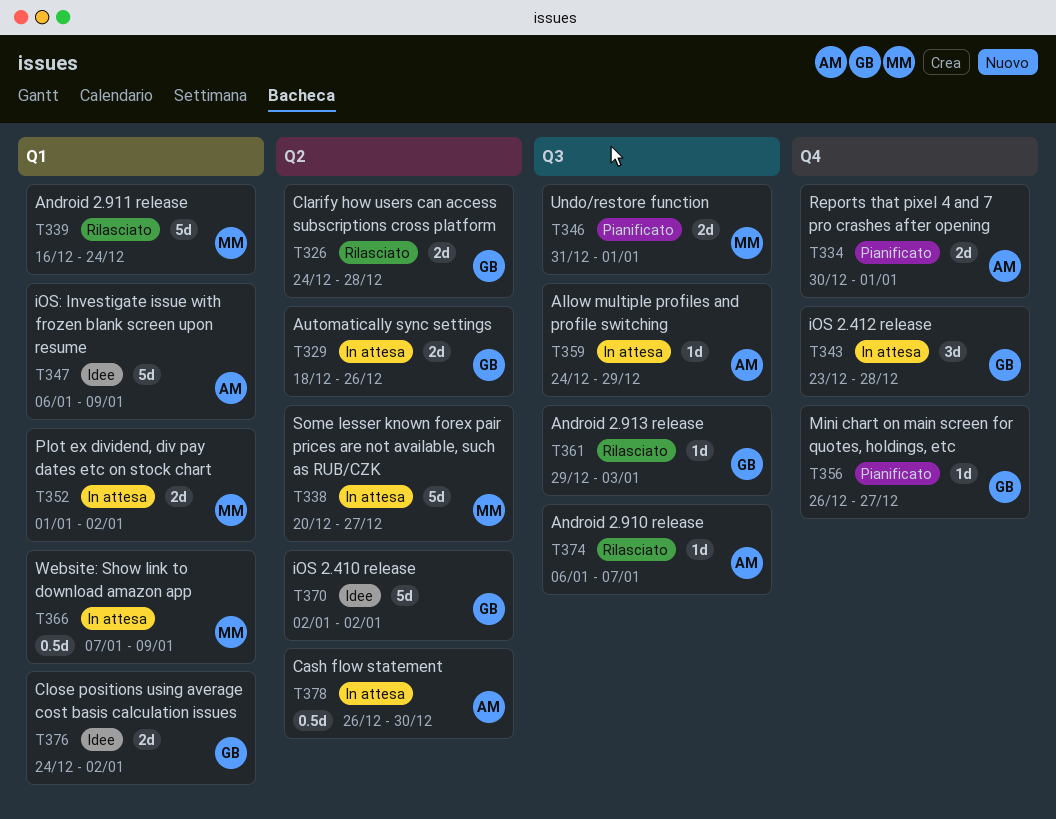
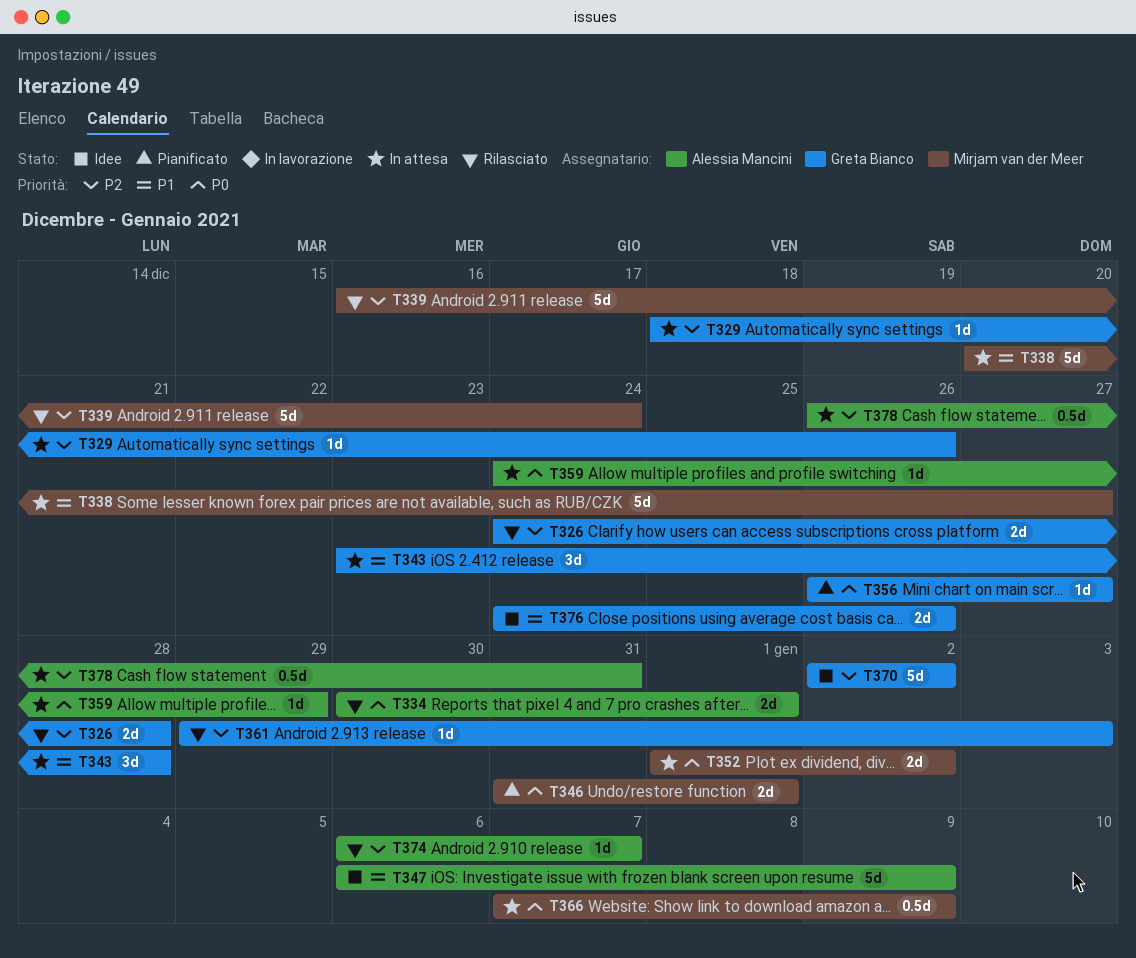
T329, estimate: 2d -> 1d
T334, status: Pianificato -> Rilasciato
T376, due: Jan 2 -> Dec 26
T378, due: Dec 30 -> Dec 31

